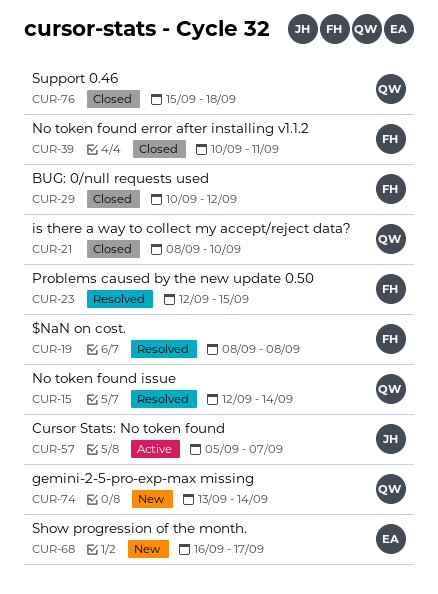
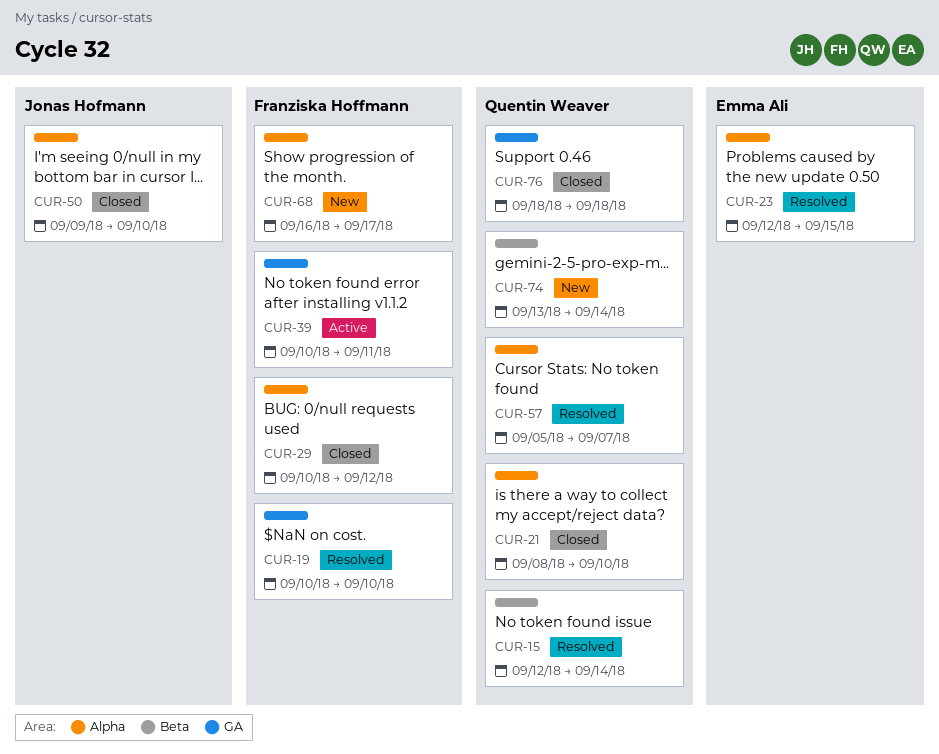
CUR-19, start: Sep 8 -> Sep 10
CUR-19, due: Sep 8 -> Sep 10
CUR-23, owner: Franziska Hoffmann -> Emma Ali
CUR-39, status: Closed -> Active
CUR-50: none -> present
CUR-57, status: Active -> Resolved
CUR-57, owner: Jonas Hofmann -> Quentin Weaver
CUR-68, owner: Emma Ali -> Franziska Hoffmann
CUR-76, start: Sep 15 -> Sep 18

